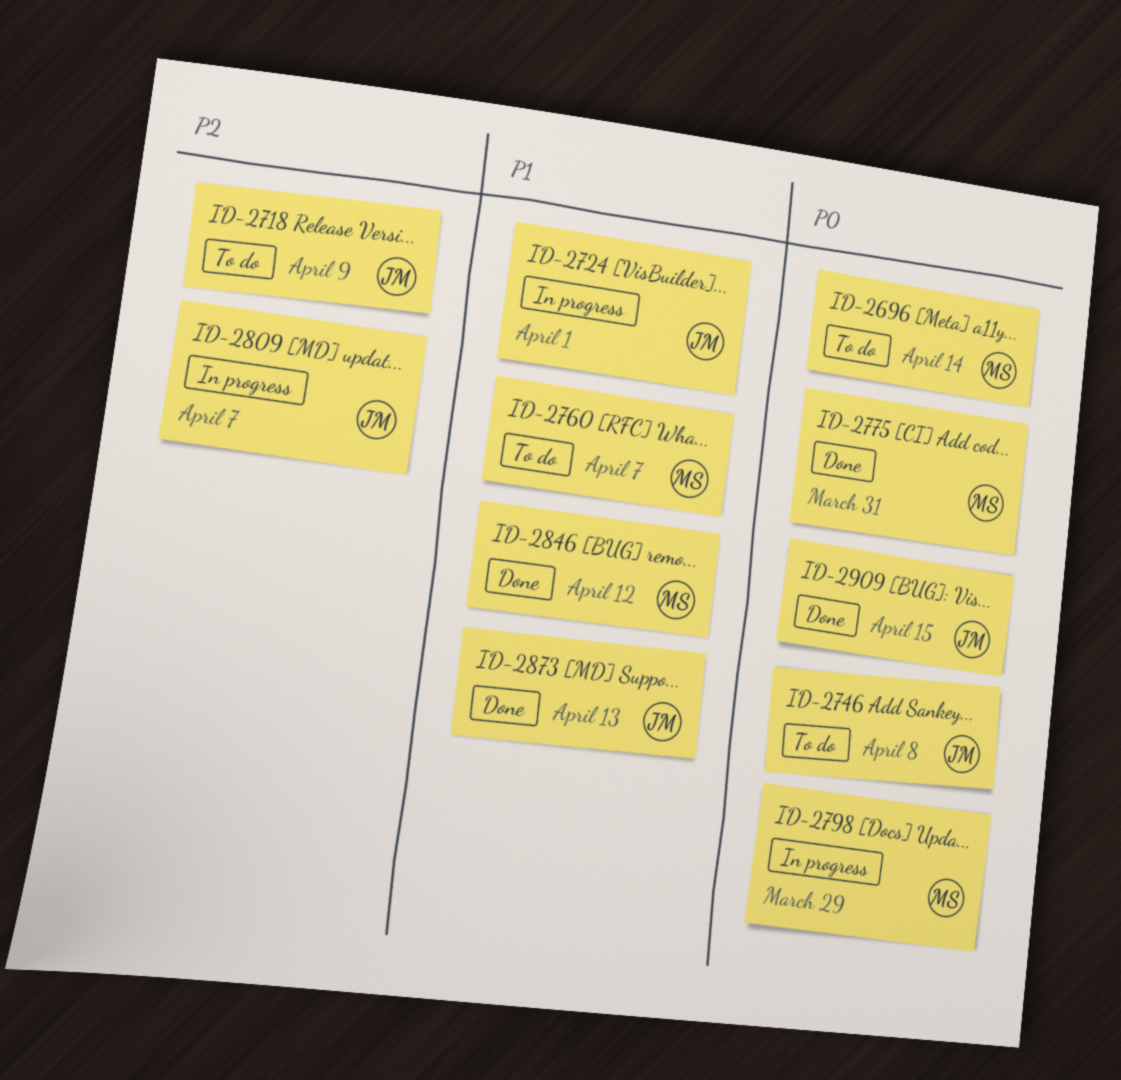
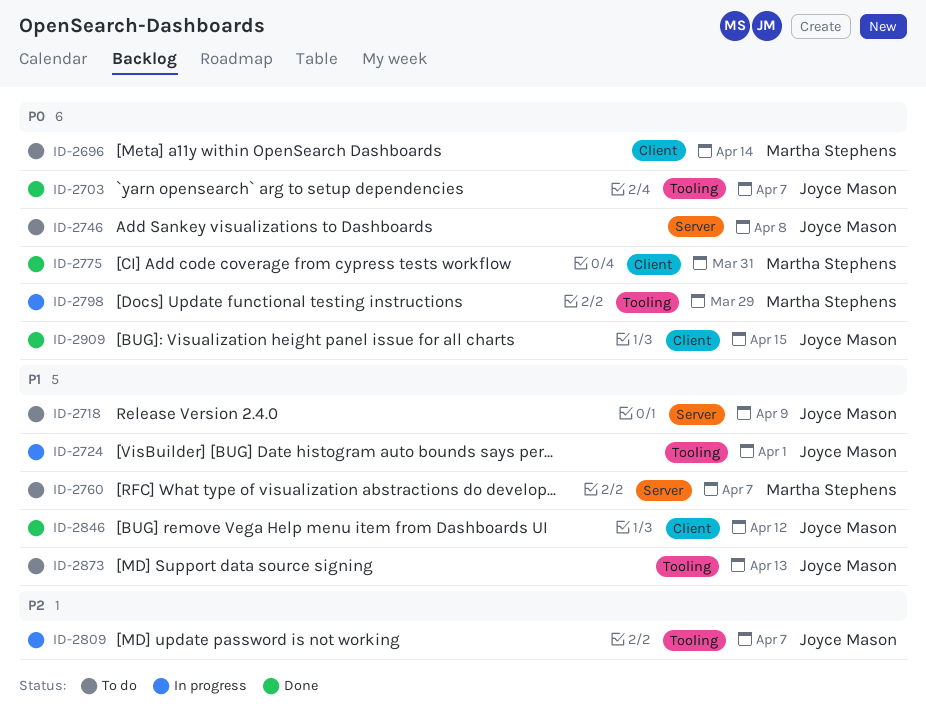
ID-2703: none -> present
ID-2718, priority: P2 -> P1
ID-2846, owner: Martha Stephens -> Joyce Mason
ID-2873, status: Done -> To do

